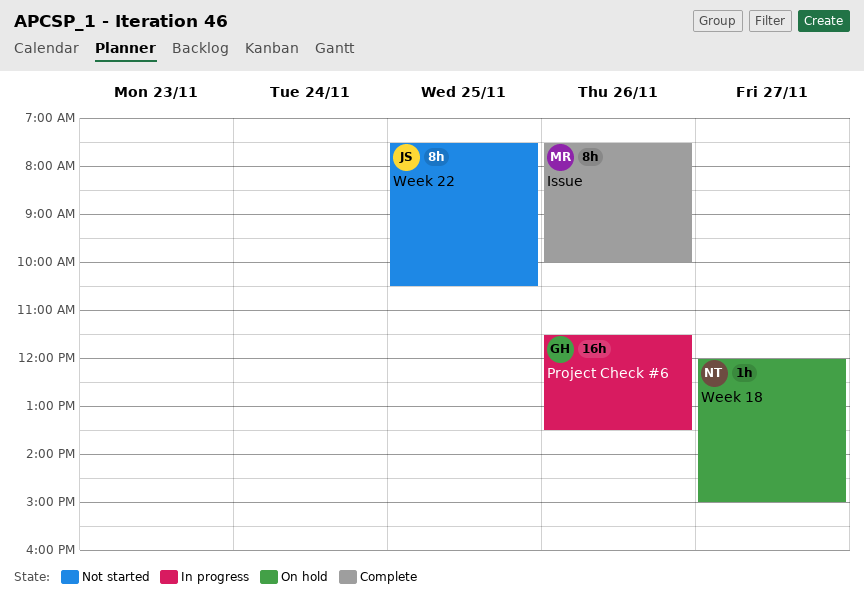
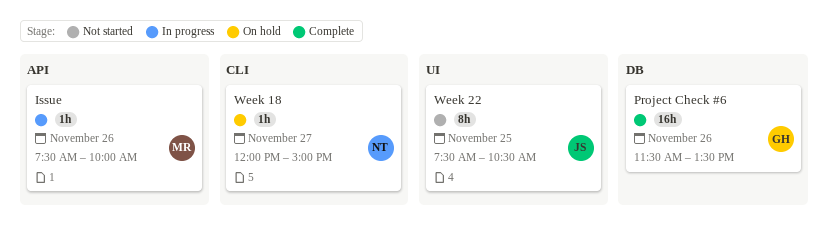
Issue, status: Complete -> In progress
Issue, estimate: 8h -> 1h
Project Check #6, status: In progress -> Complete

